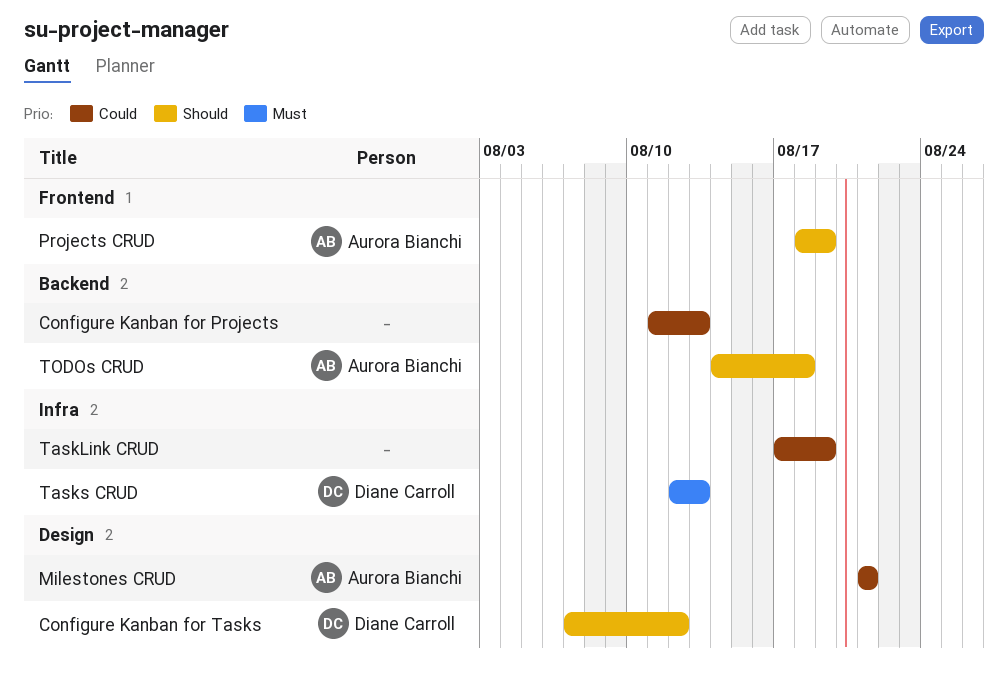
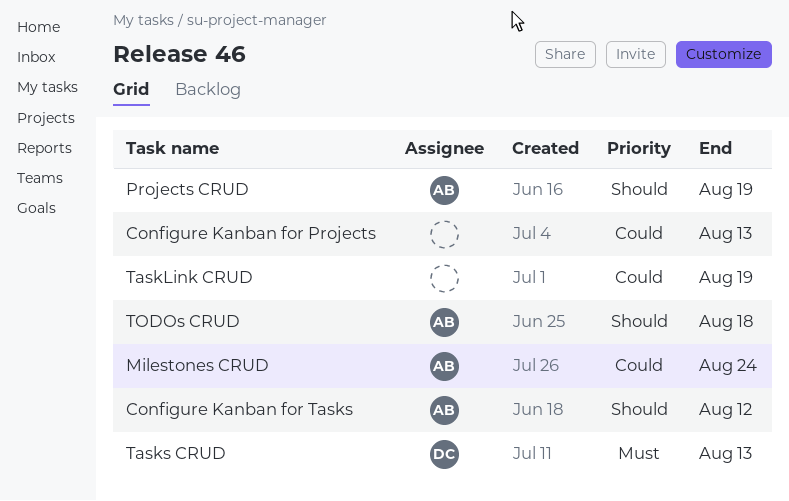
Configure Kanban for Tasks, owner: Diane Carroll -> Aurora Bianchi
Milestones CRUD, due: Aug 21 -> Aug 24

